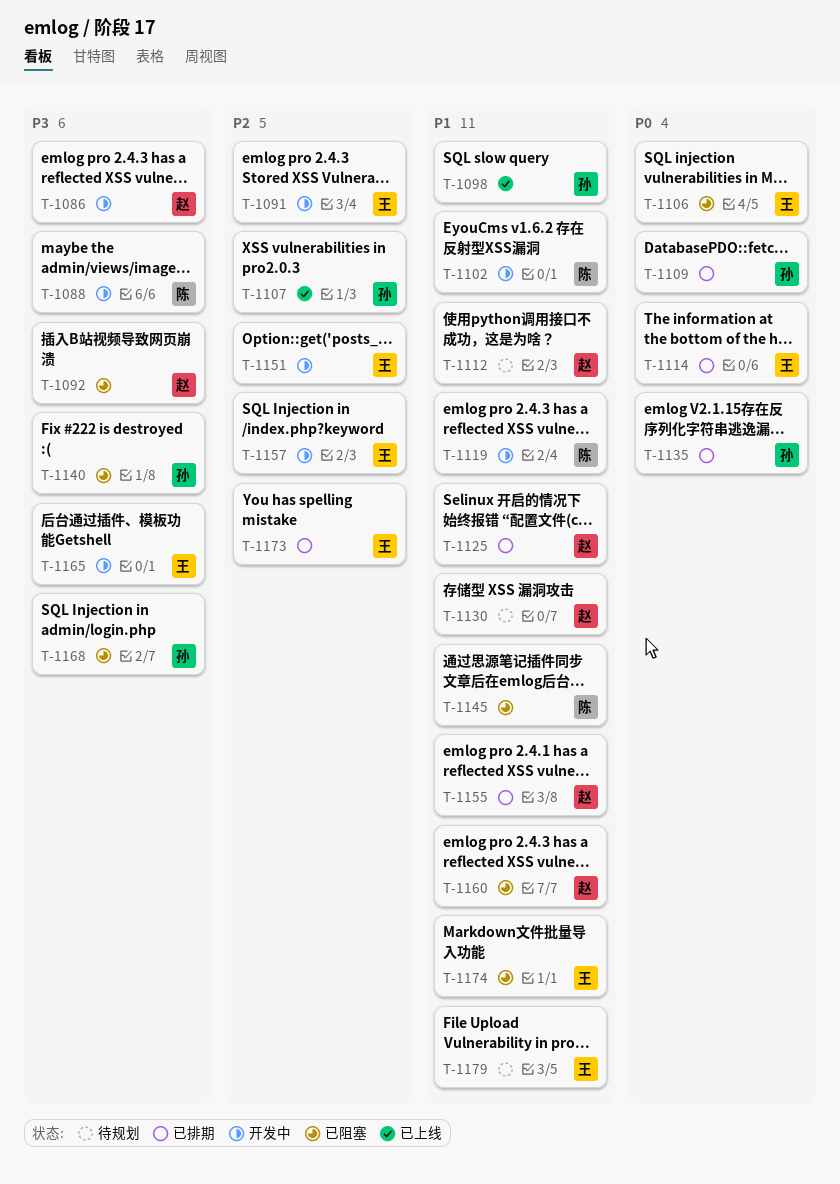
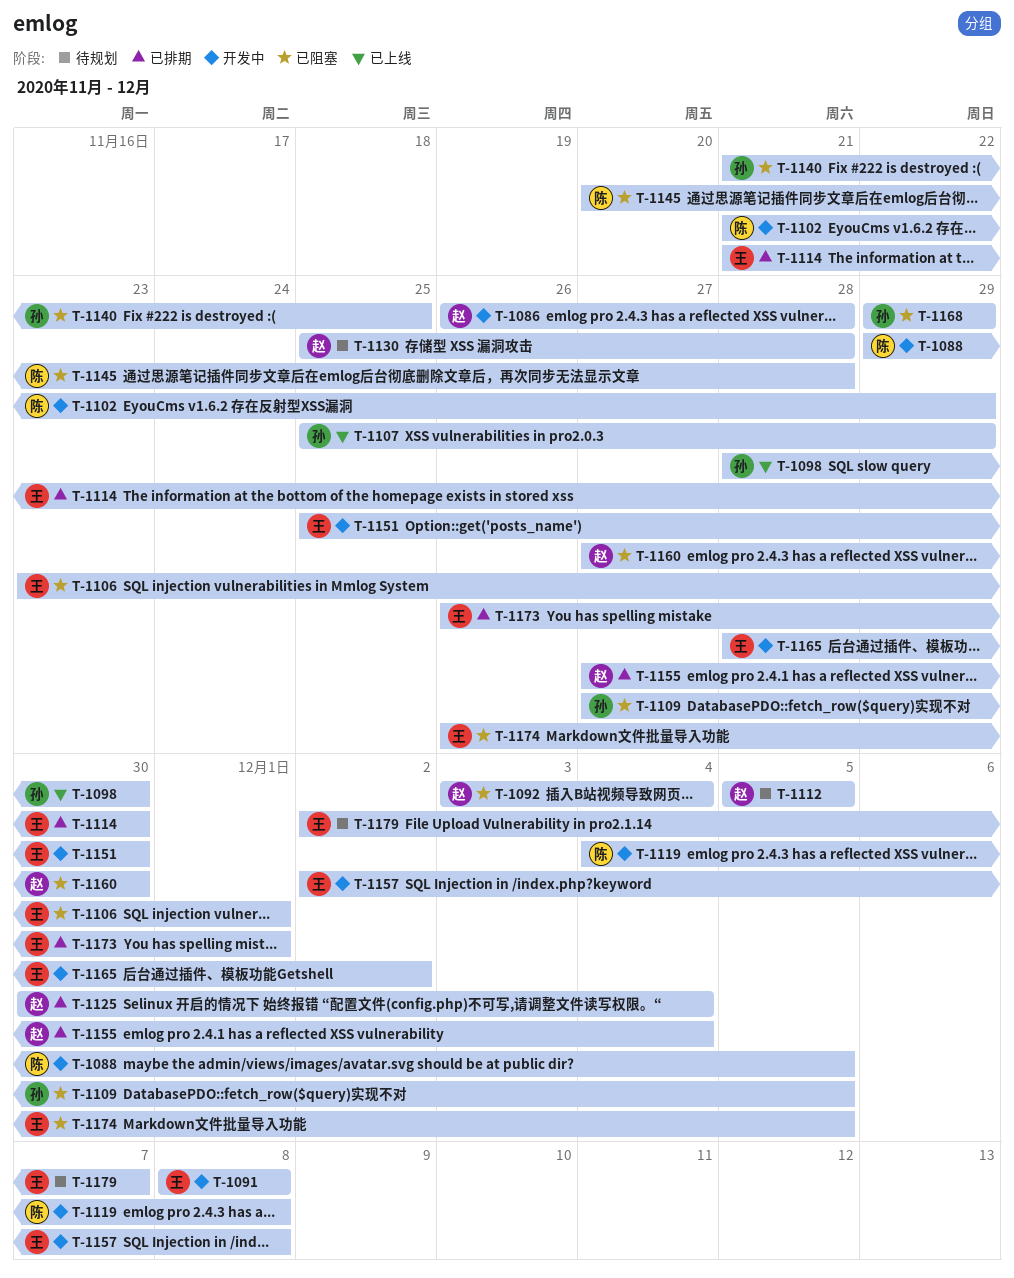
T-1109, status: 已排期 -> 已阻塞
T-1135: present -> none

